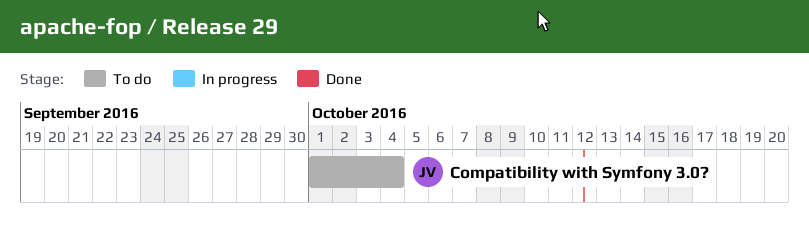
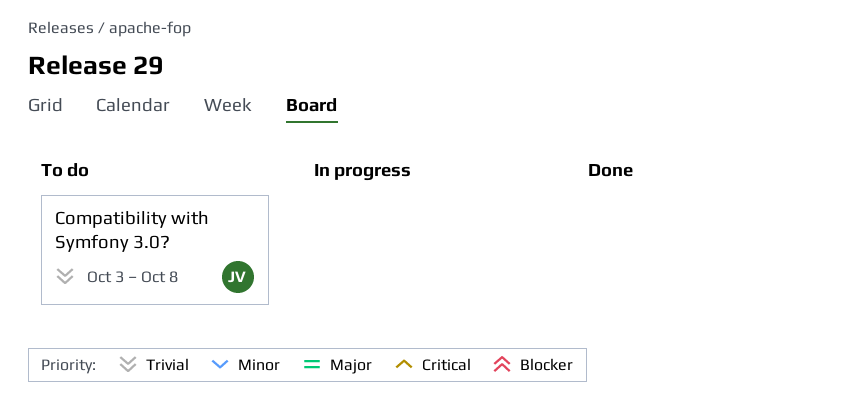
Compatibility with Symfony 3.0?, start: Oct 1 -> Oct 3
Compatibility with Symfony 3.0?, due: Oct 4 -> Oct 8

